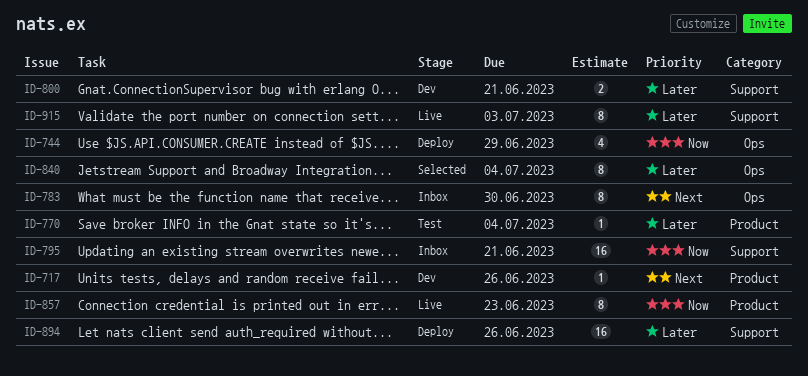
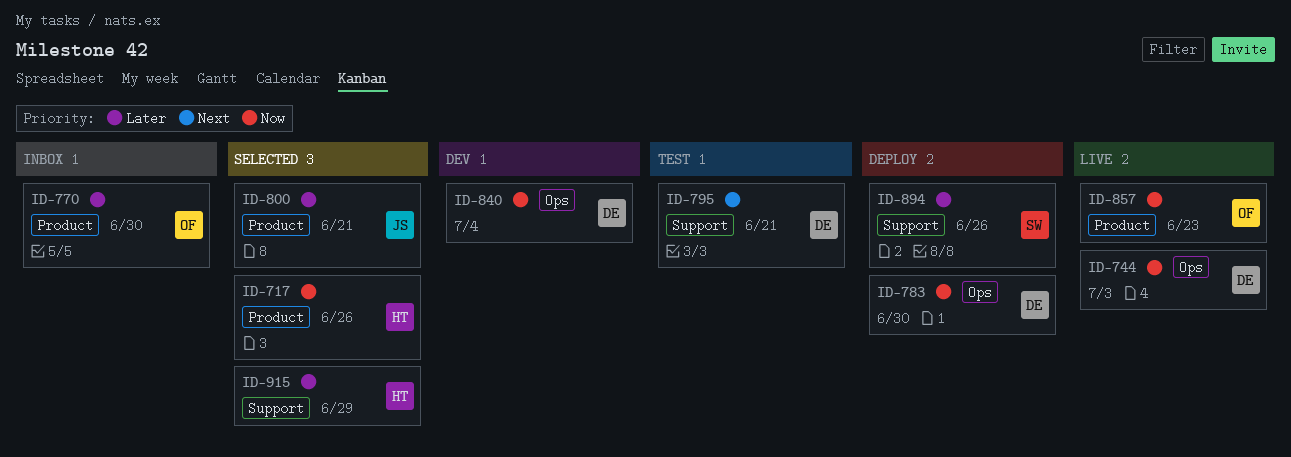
ID-717, status: Dev -> Selected
ID-717, priority: Next -> Now
ID-744, status: Deploy -> Live
ID-744, due: Jun 29 -> Jul 3
ID-770, status: Test -> Inbox
ID-770, due: Jul 4 -> Jun 30
ID-783, status: Inbox -> Deploy
ID-783, priority: Next -> Now
ID-795, status: Inbox -> Test
ID-795, priority: Now -> Next
ID-800, status: Dev -> Selected
ID-800, label: Support -> Product
ID-840, status: Selected -> Dev
ID-840, priority: Later -> Now
ID-915, status: Live -> Selected
ID-915, due: Jul 3 -> Jun 29

